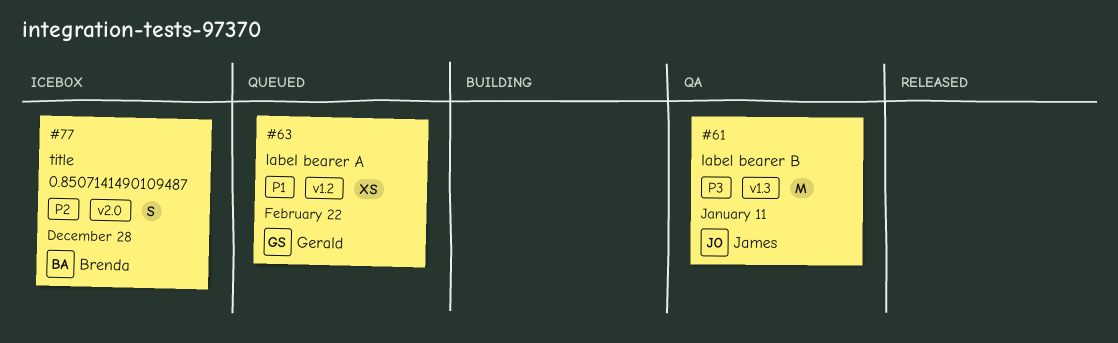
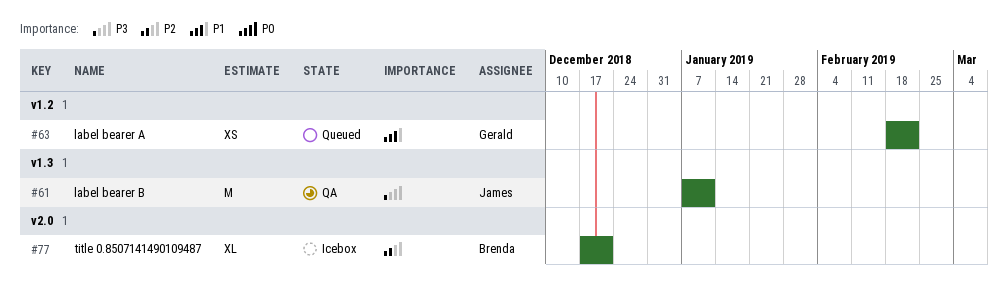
#77, estimate: S -> XL
#77, due: Dec 28 -> Dec 21

